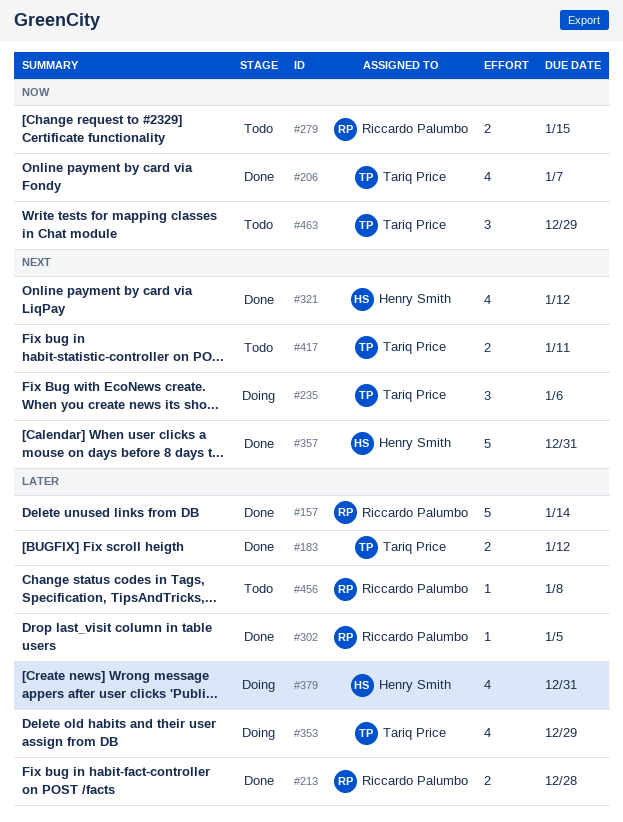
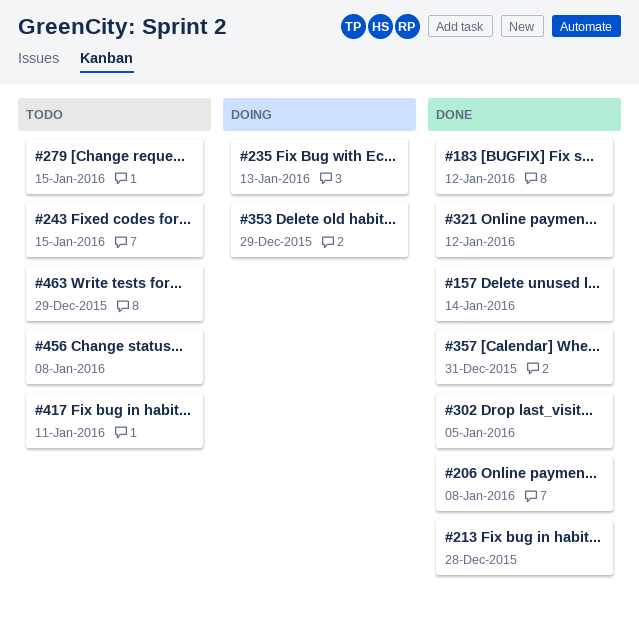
#206, due: Jan 7 -> Jan 8
#235, due: Jan 6 -> Jan 13
#243: none -> present
#379: present -> none

